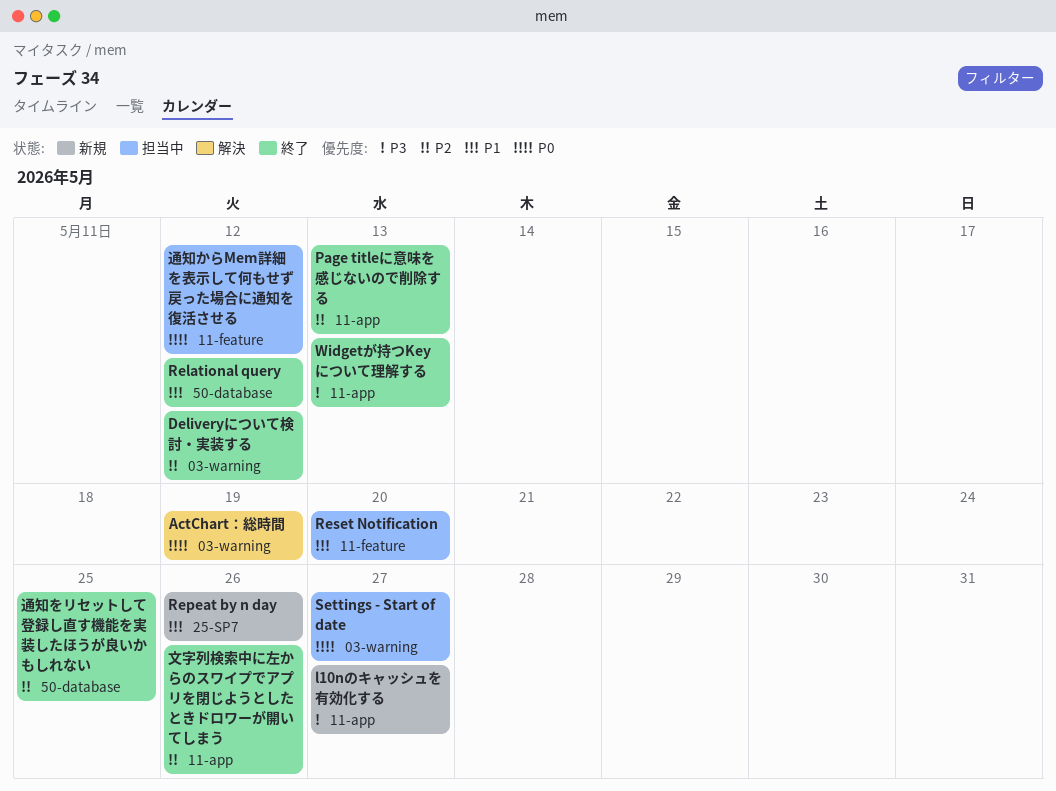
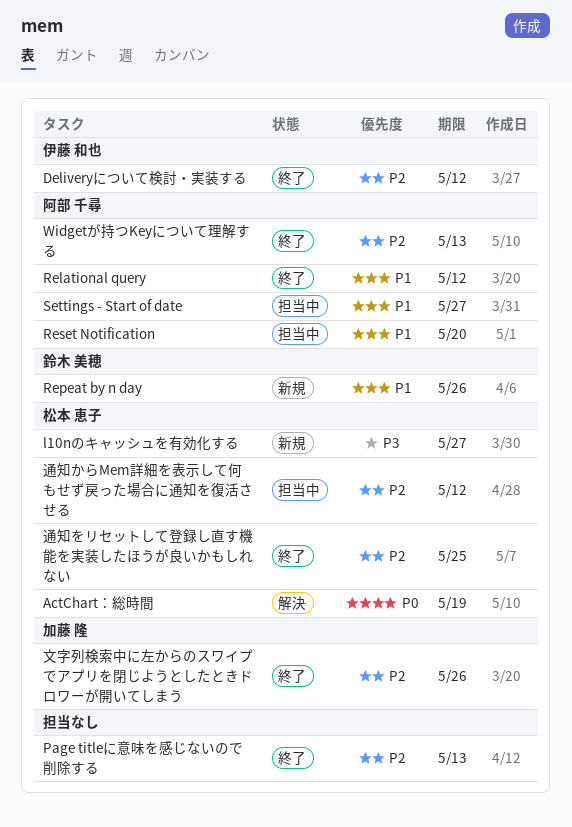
Settings - Start of date, priority: P0 -> P1
Widgetが持つKeyについて理解する, priority: P3 -> P2
通知からMem詳細を表示して何もせず戻った場合に通知を復活させる, priority: P0 -> P2

